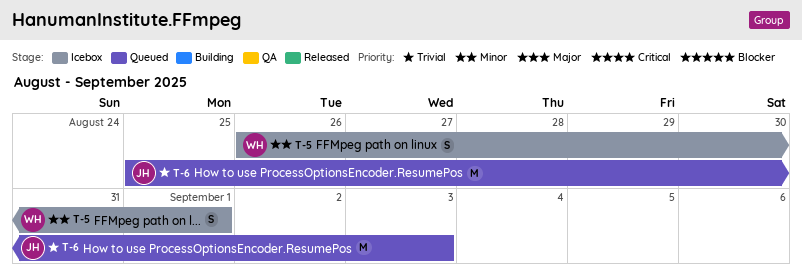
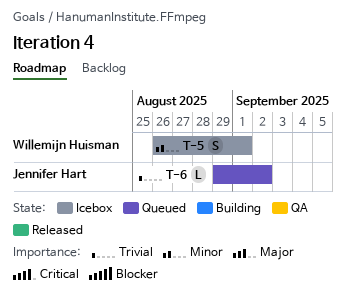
T-6, estimate: M -> L
T-6, start: Aug 25 -> Aug 29
T-6, due: Sep 3 -> Sep 2

